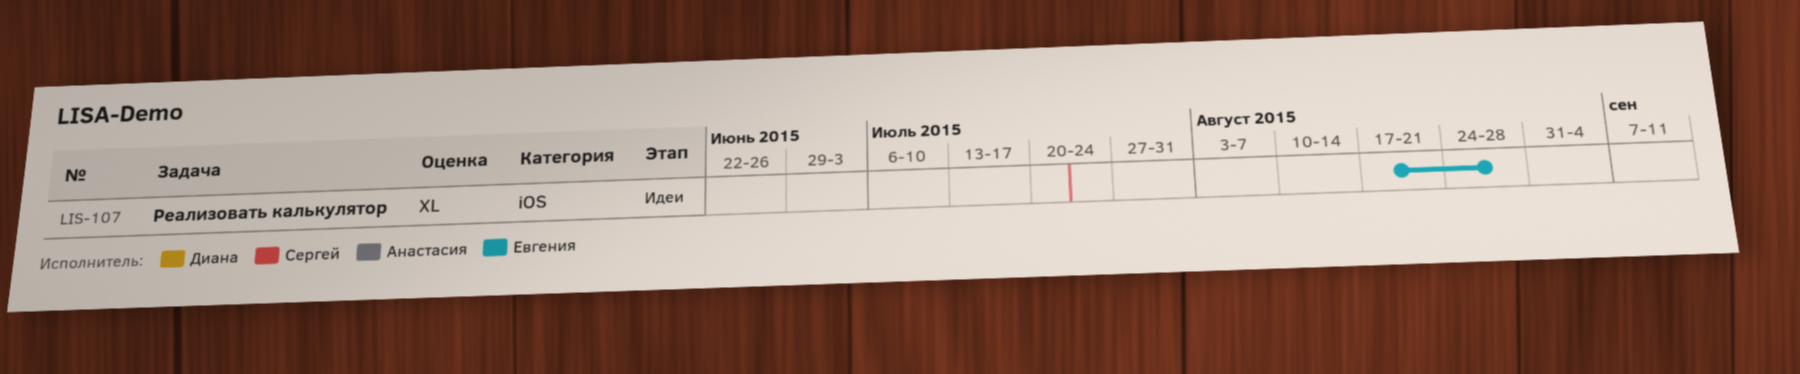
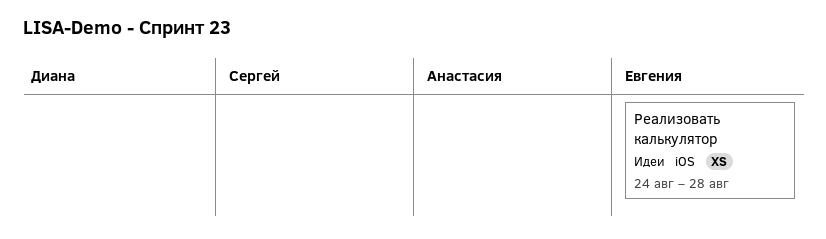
Реализовать калькулятор, estimate: XL -> XS
Реализовать калькулятор, start: Aug 17 -> Aug 24

